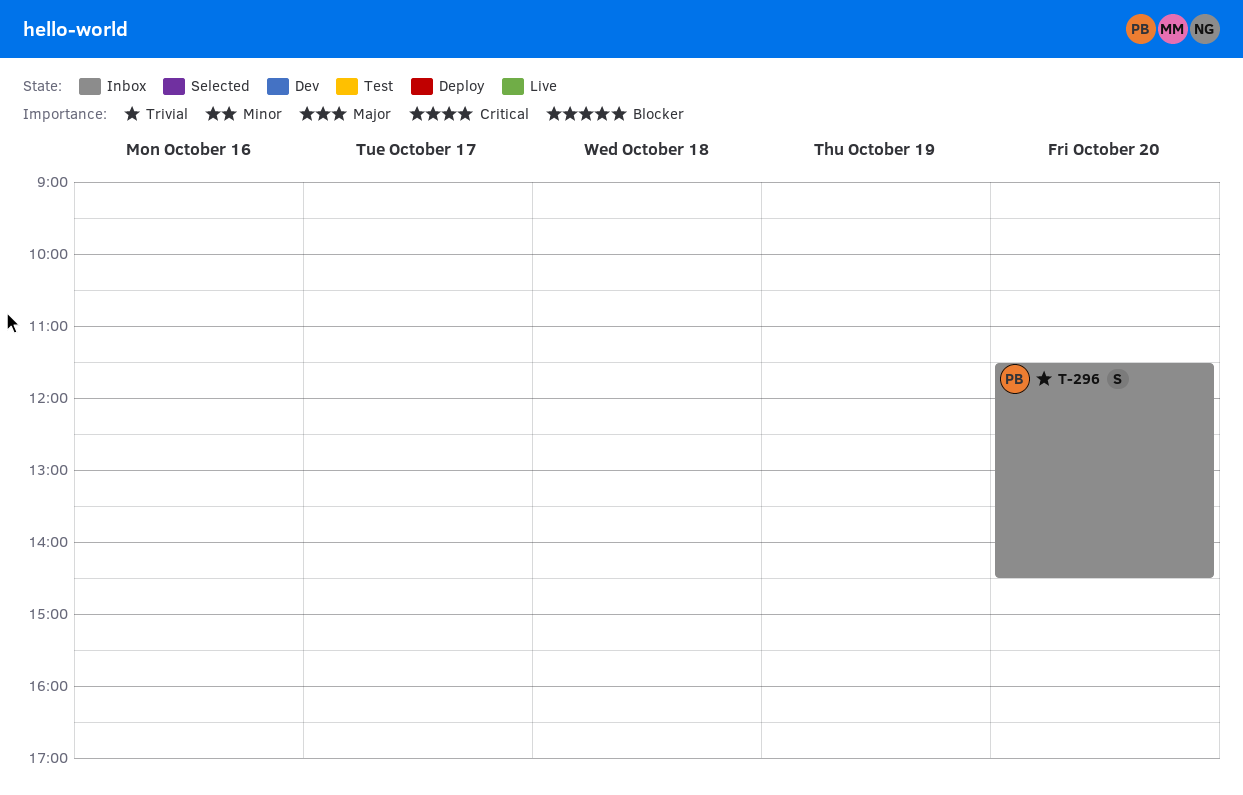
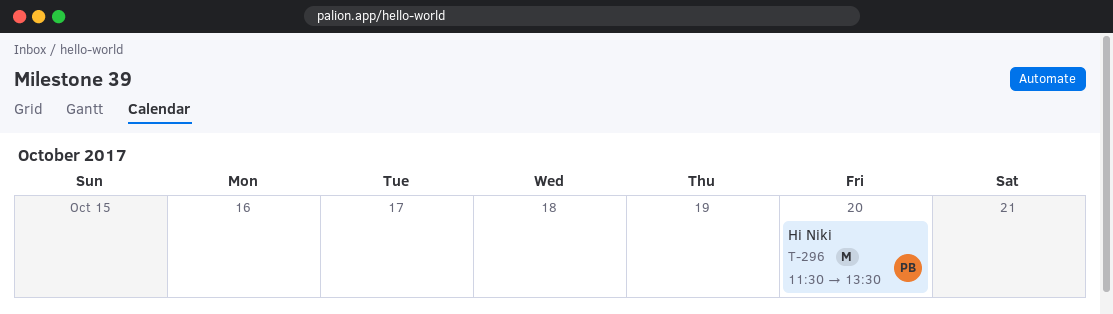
T-296, estimate: S -> M
T-296, ends: 14:30 -> 13:30

